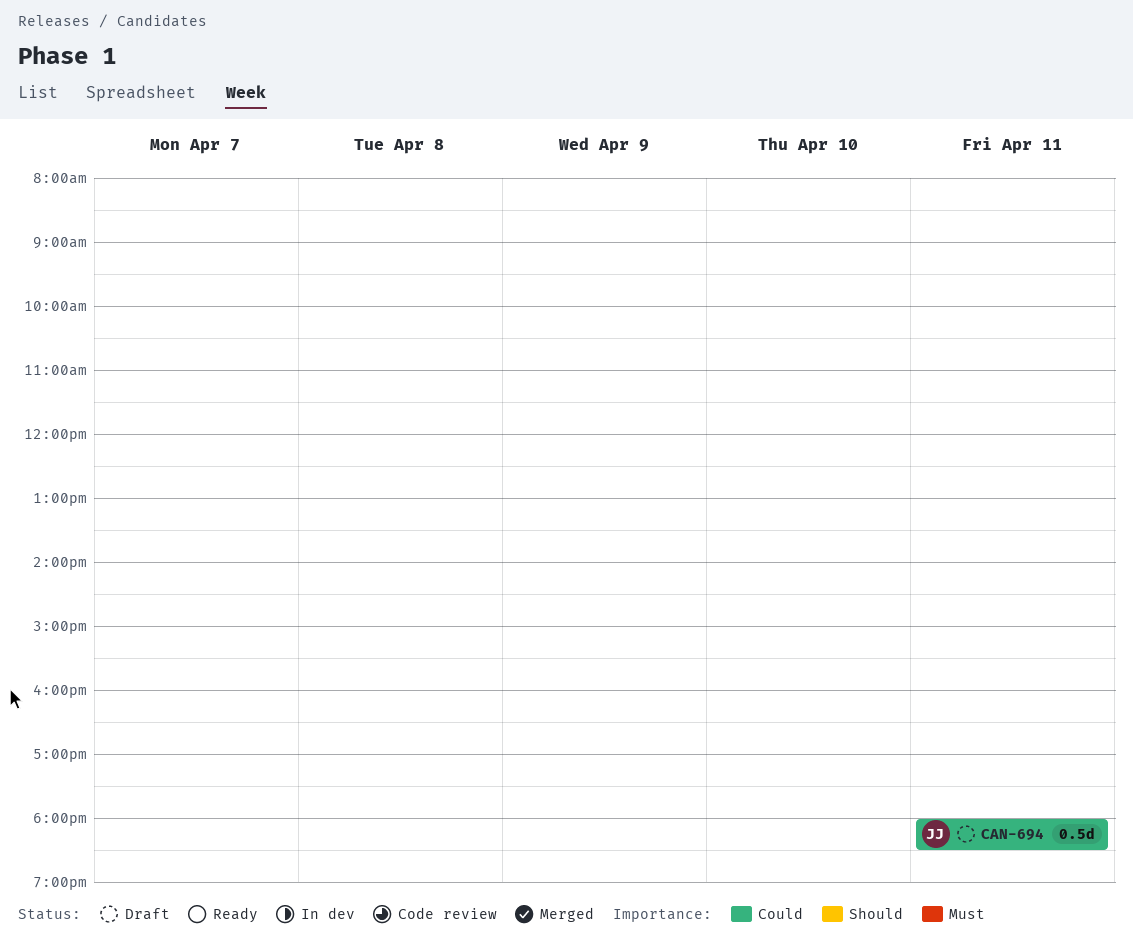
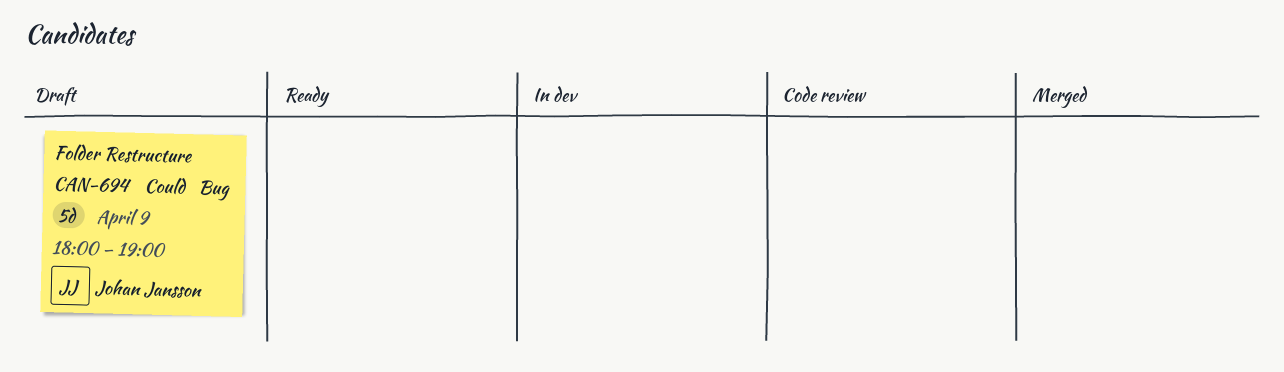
CAN-694, estimate: 0.5d -> 5d
CAN-694, day: Apr 11 -> Apr 9
CAN-694, ends: 18:30 -> 19:00

